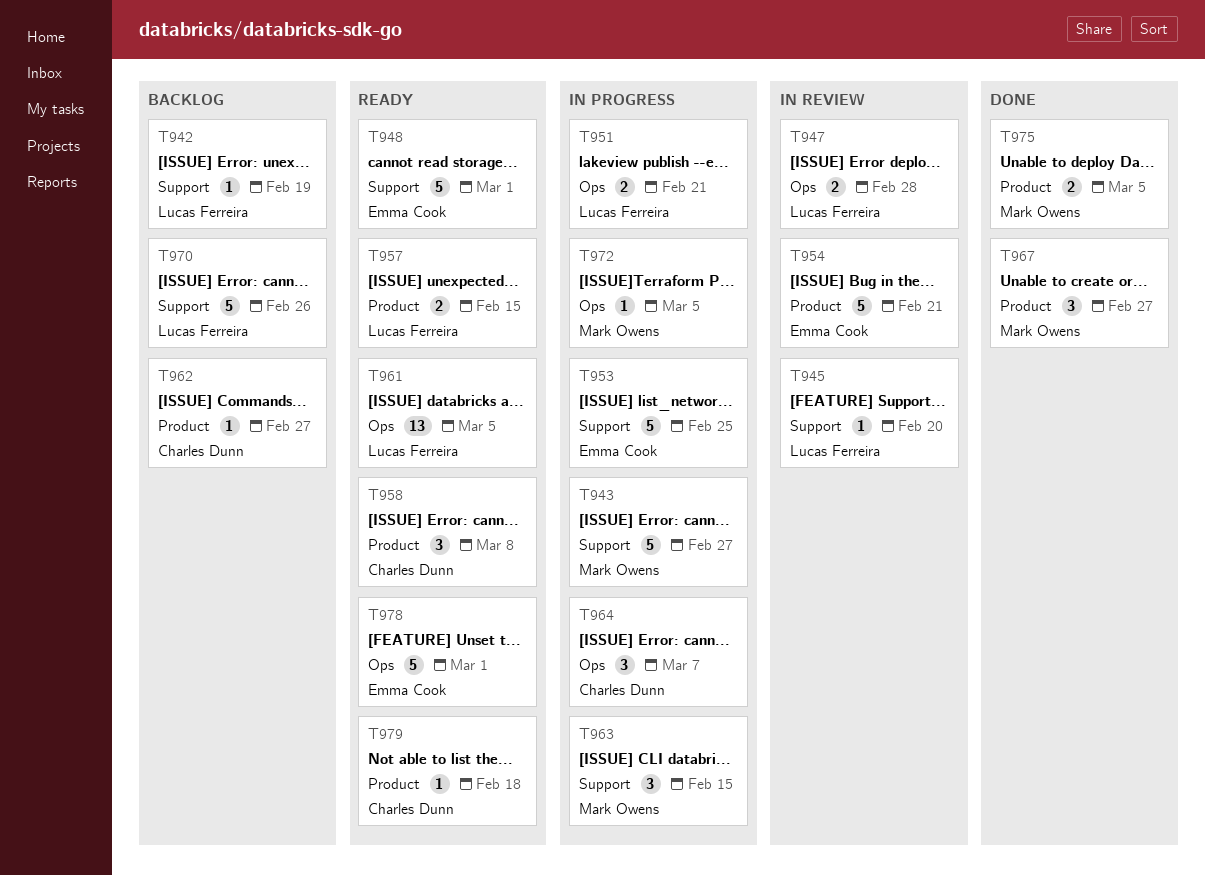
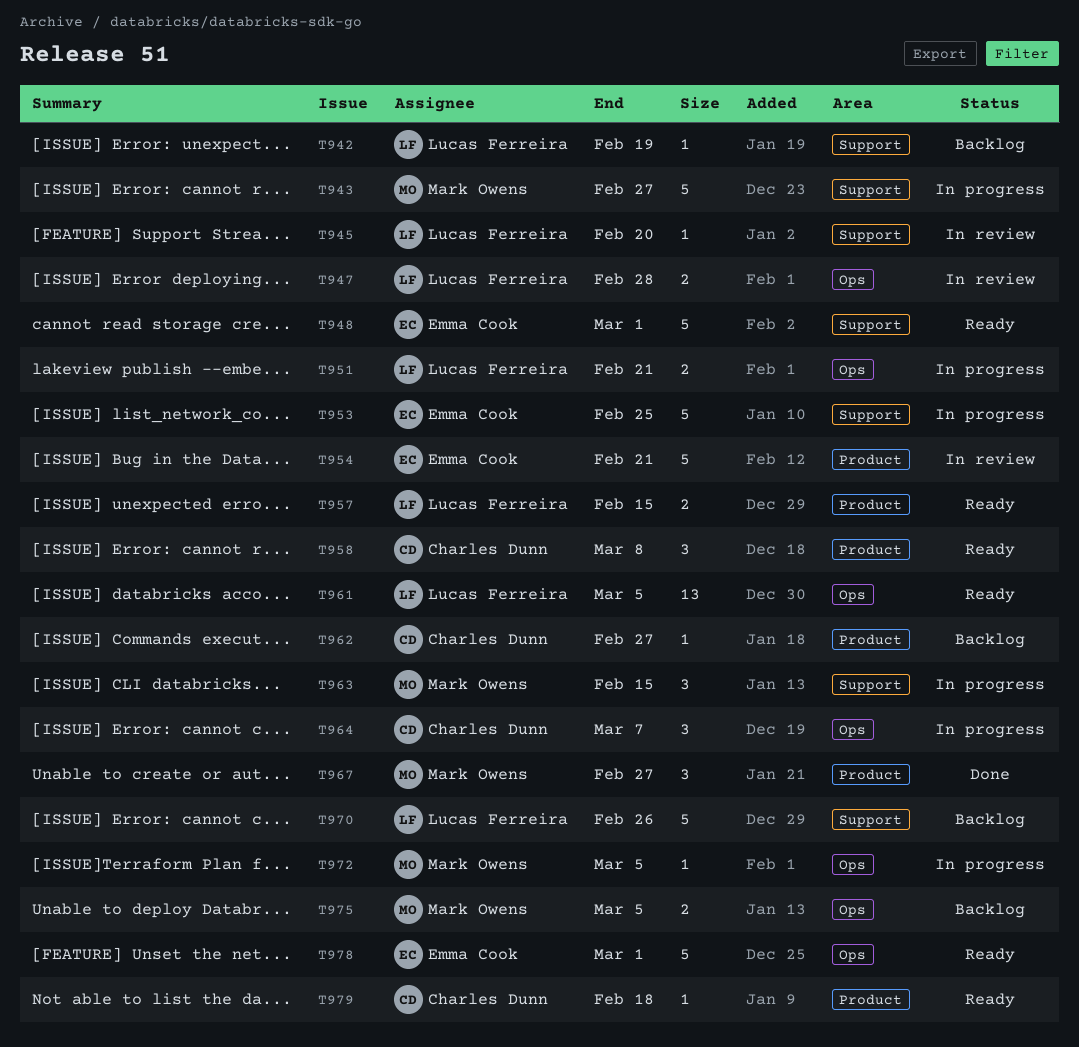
T975, status: Done -> Backlog
T975, label: Product -> Ops

